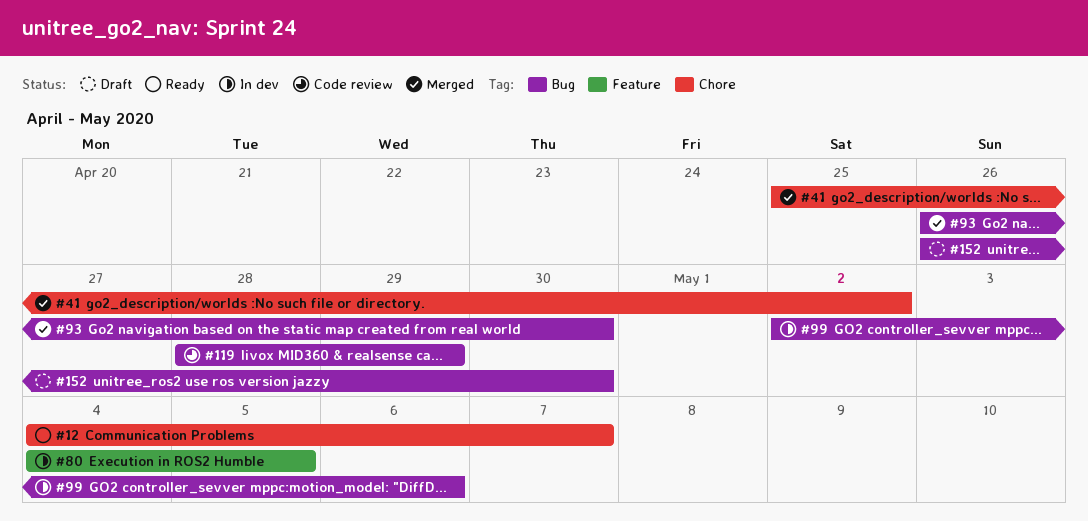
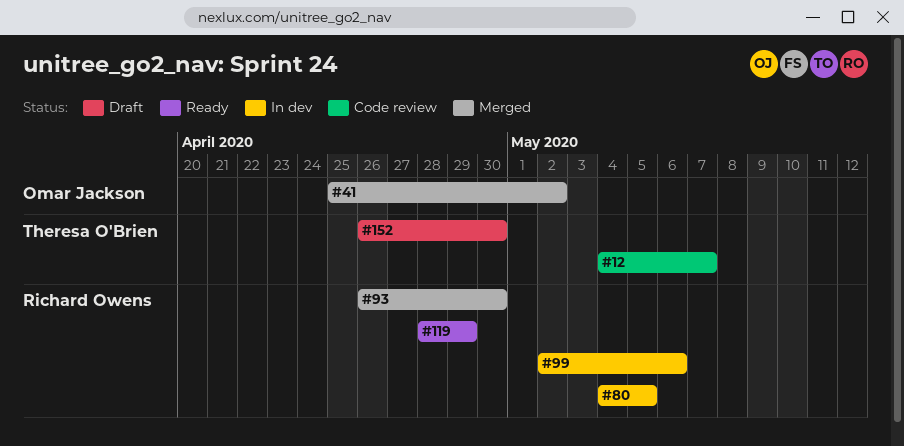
#12, status: Ready -> Code review
#119, status: Code review -> Ready

